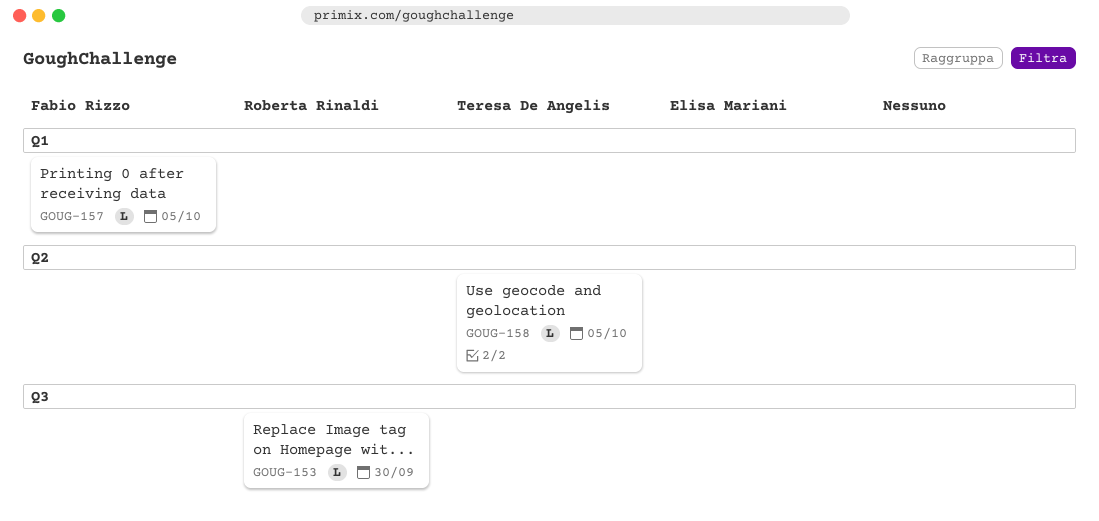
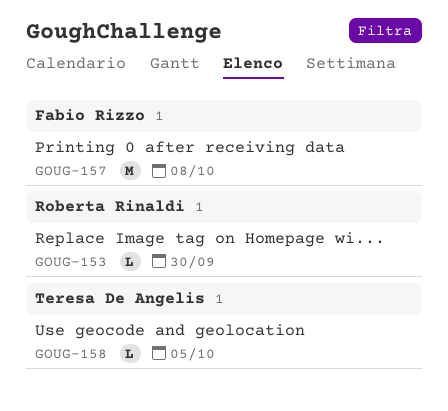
GOUG-157, estimate: L -> M
GOUG-157, due: Oct 5 -> Oct 8

